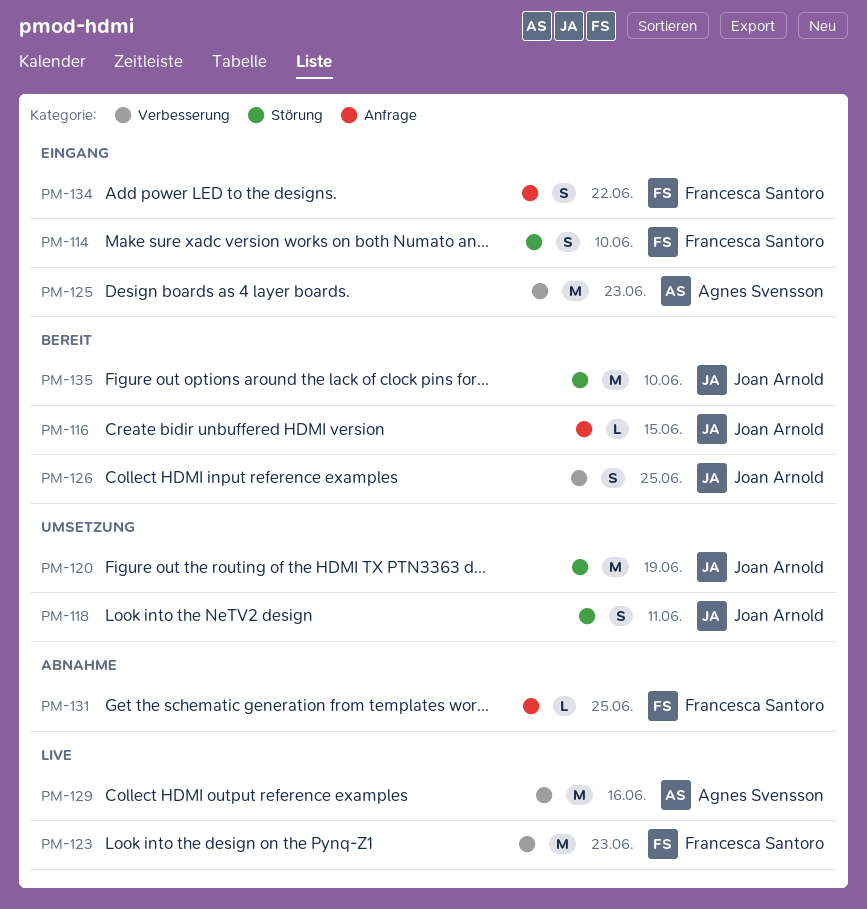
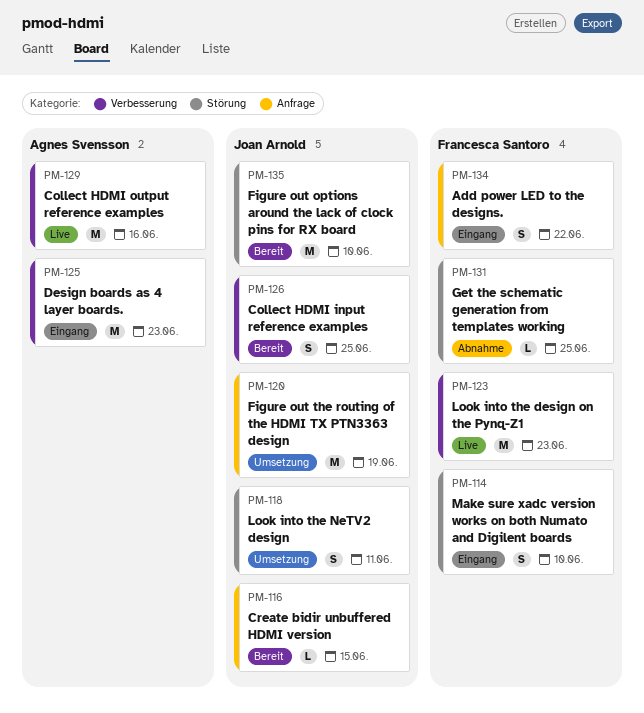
PM-120, label: Störung -> Anfrage
PM-131, label: Anfrage -> Störung

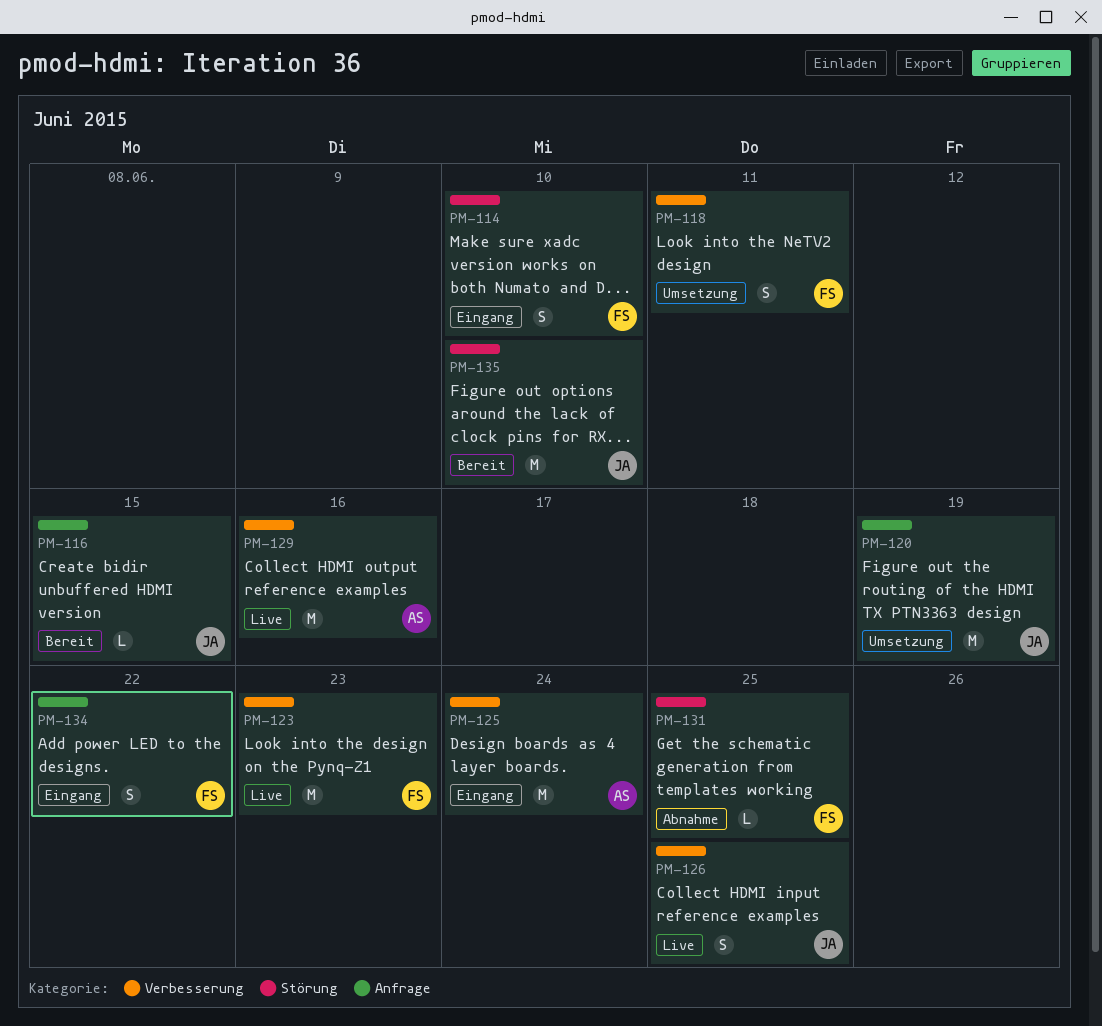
PM-118, owner: Joan Arnold -> Francesca Santoro
PM-118, label: Störung -> Verbesserung
PM-125, due: Jun 23 -> Jun 24
PM-126, status: Bereit -> Live

